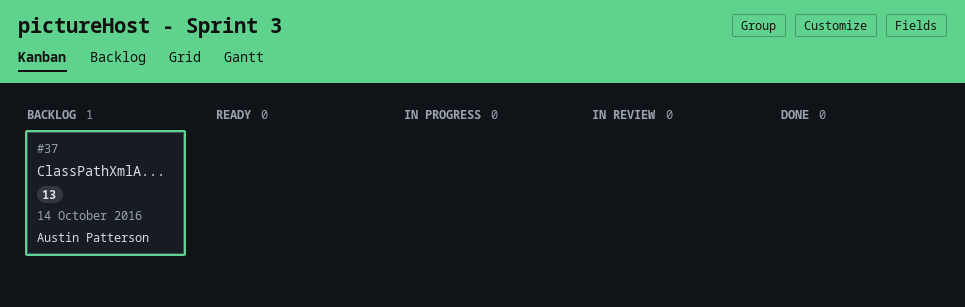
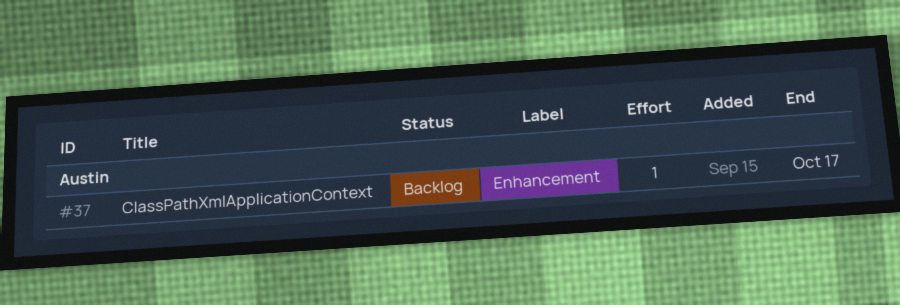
#37, estimate: 13 -> 1
#37, due: Oct 14 -> Oct 17

